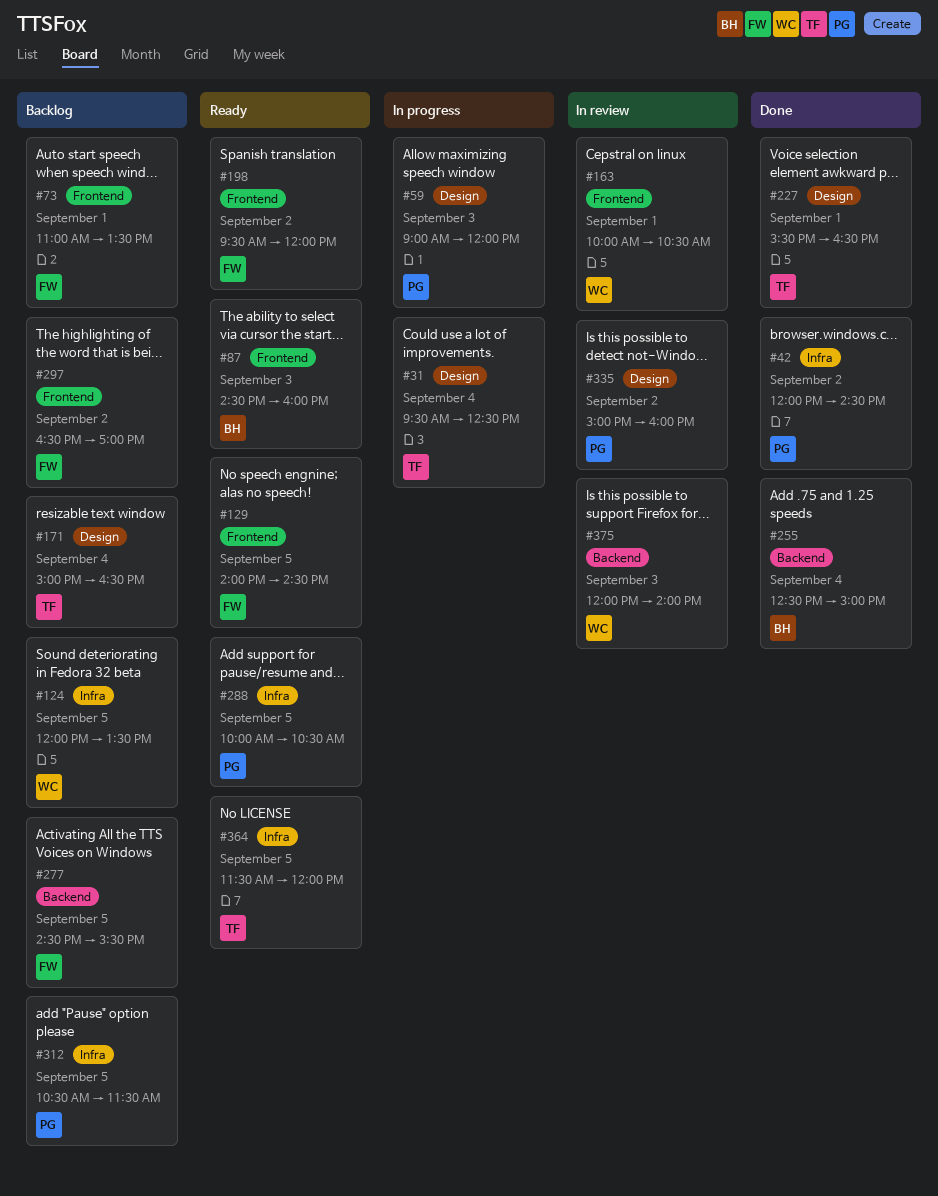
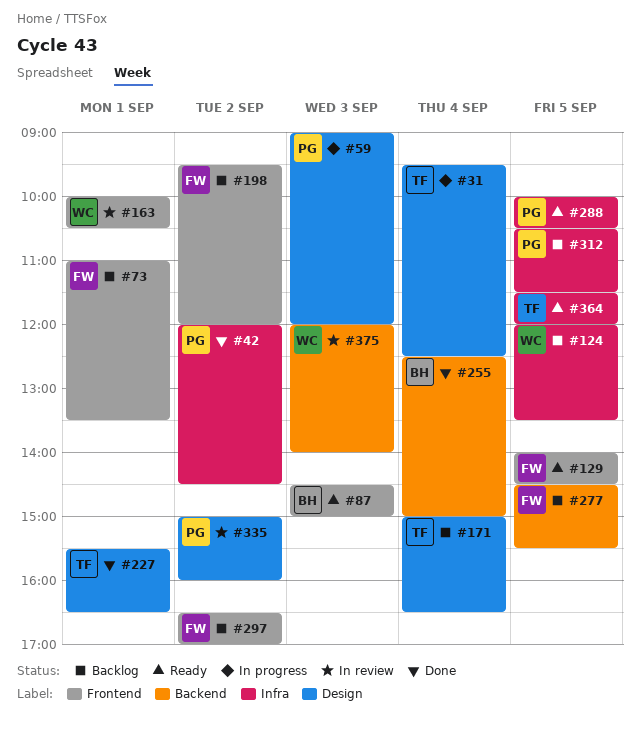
#87, ends: 16:00 -> 15:00
#198, status: Ready -> Backlog

